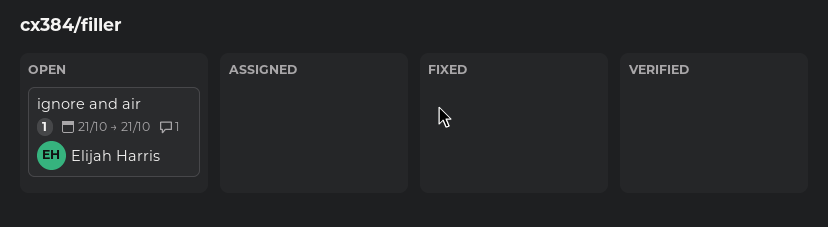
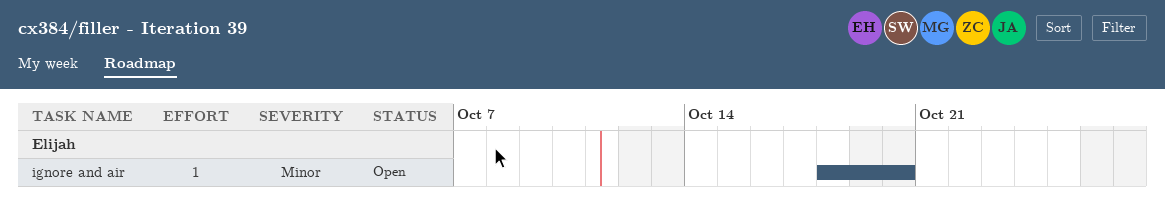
ignore and air, start: Oct 21 -> Oct 18
ignore and air, due: Oct 21 -> Oct 20

